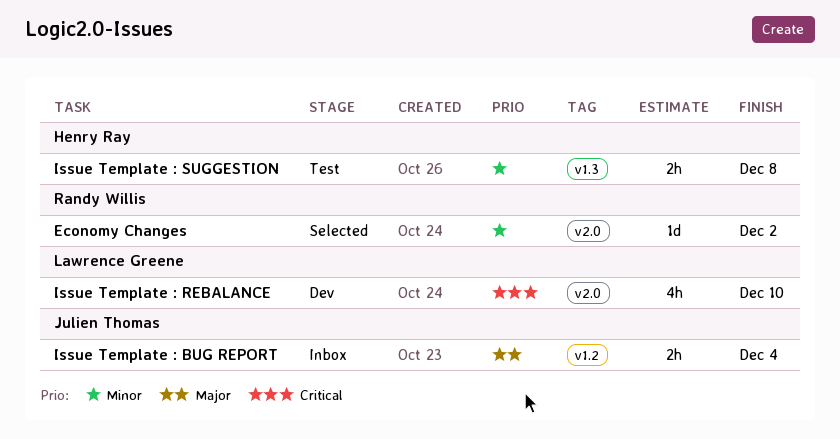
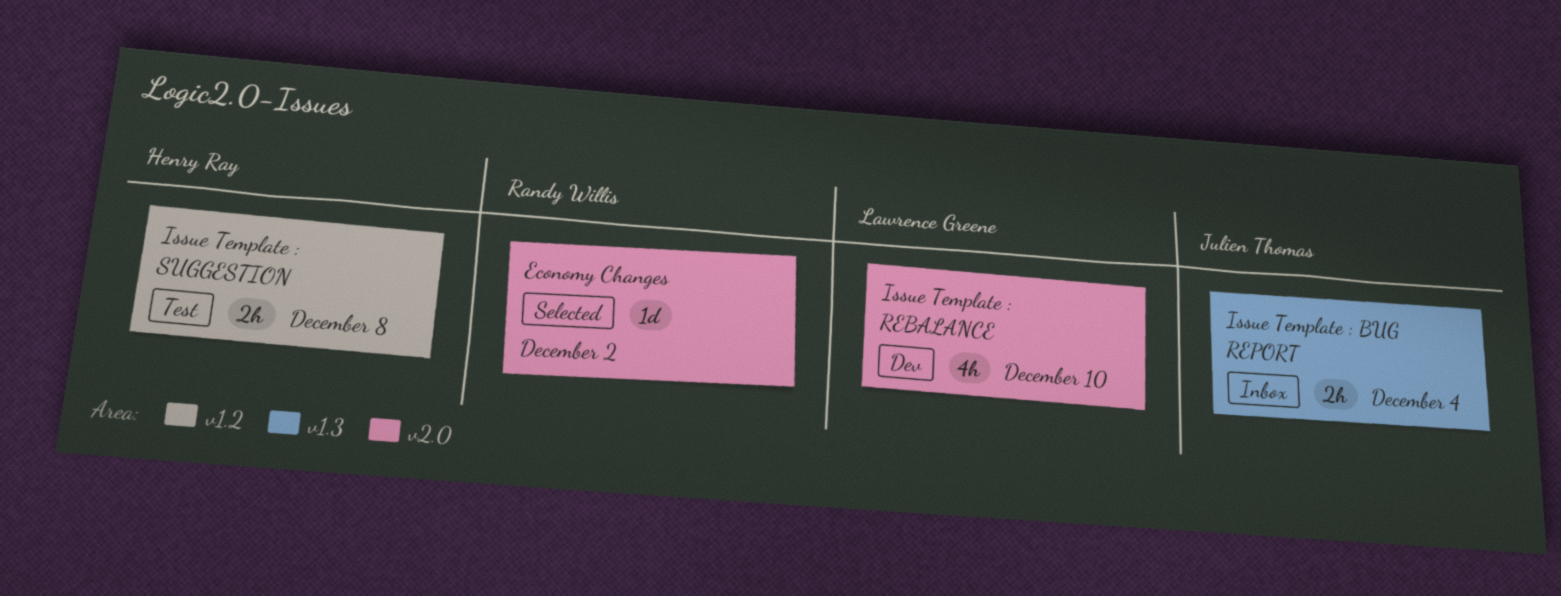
Issue Template : BUG REPORT, label: v1.2 -> v1.3
Issue Template : SUGGESTION, label: v1.3 -> v1.2

